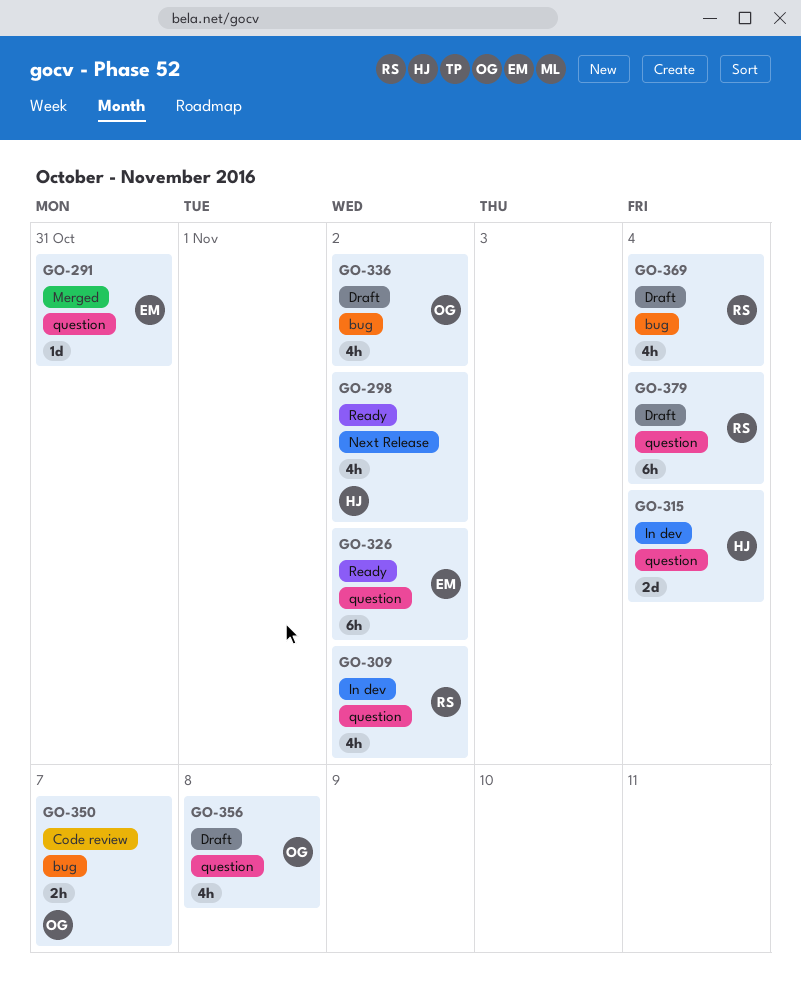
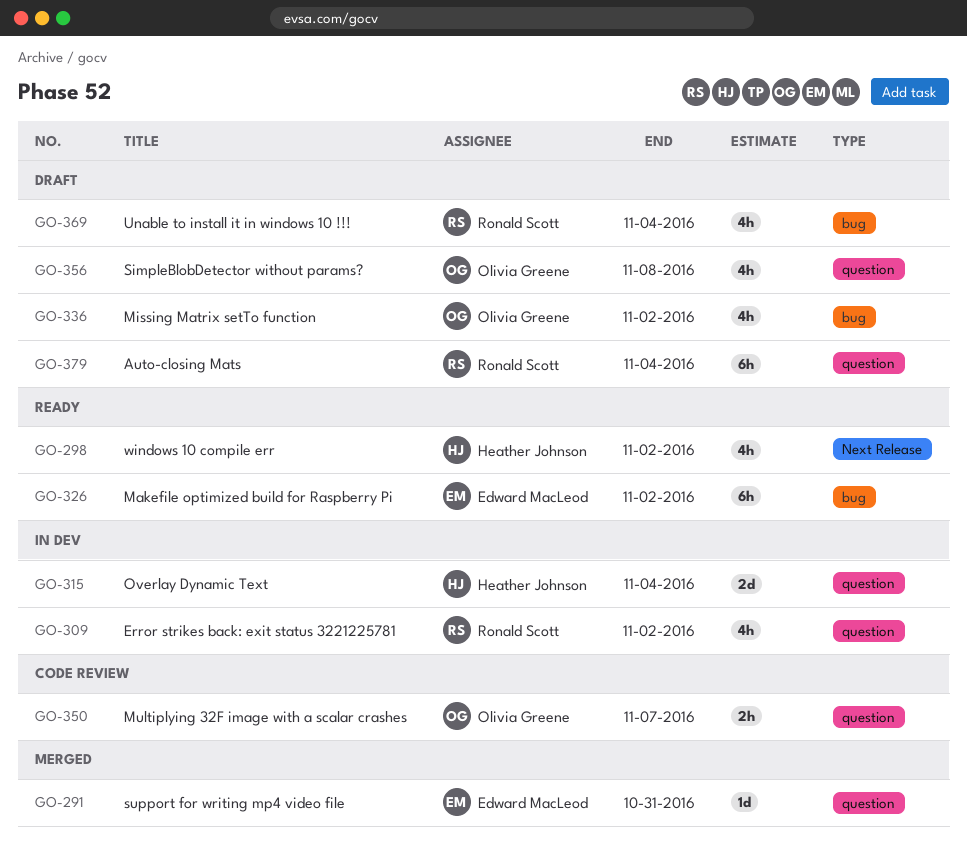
GO-326, label: question -> bug
GO-350, label: bug -> question

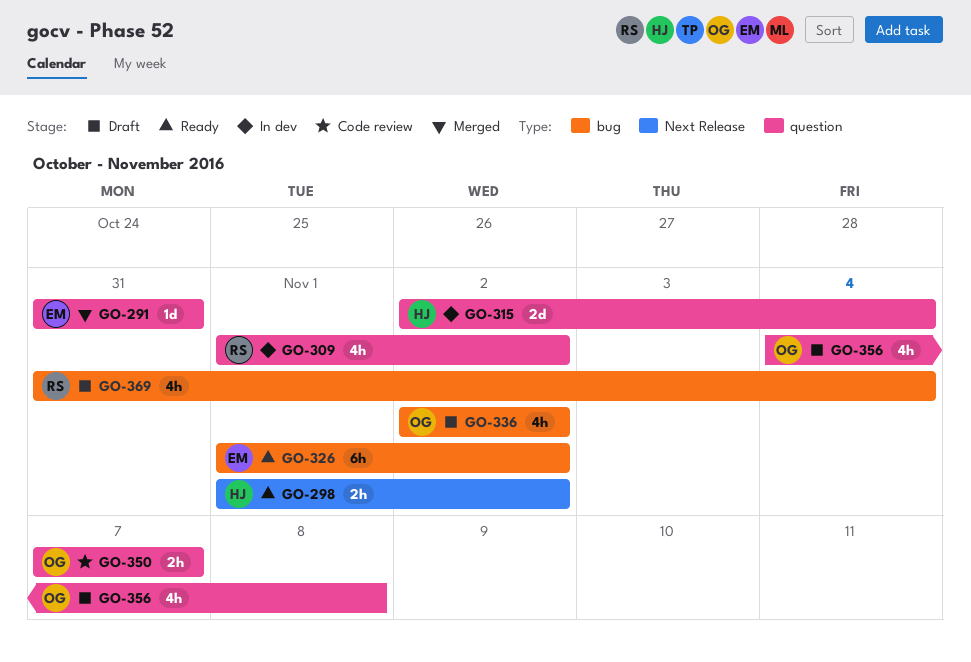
GO-298, estimate: 4h -> 2h
GO-379: present -> none

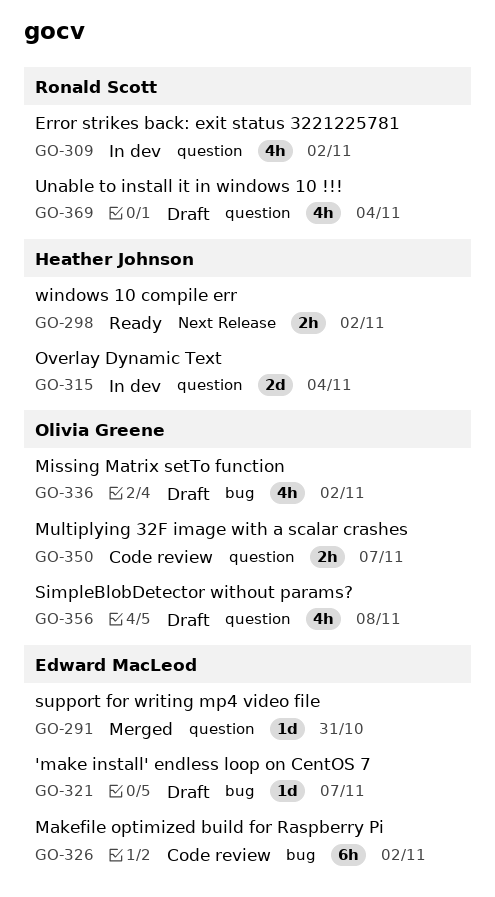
GO-321: none -> present
GO-326, status: Ready -> Code review
GO-369, label: bug -> question

